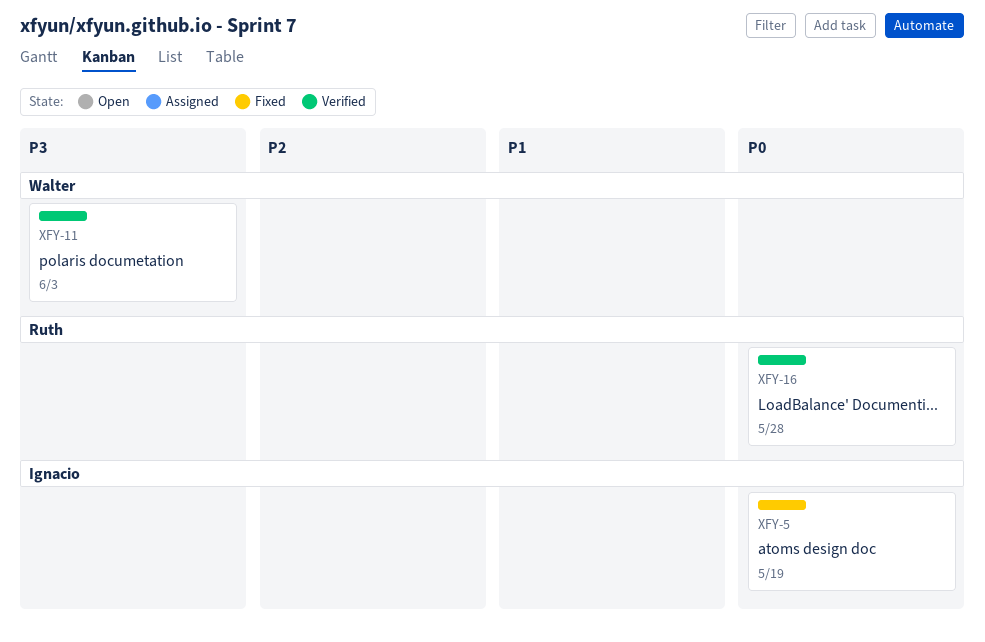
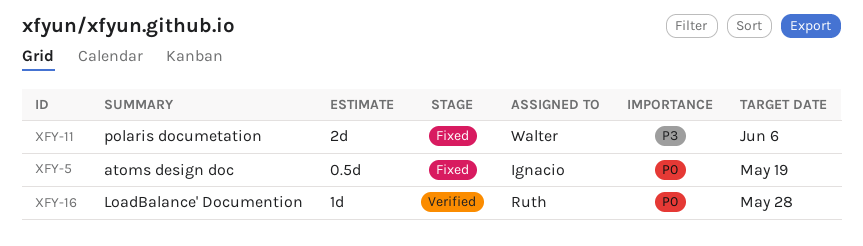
XFY-11, status: Verified -> Fixed
XFY-11, due: Jun 3 -> Jun 6

